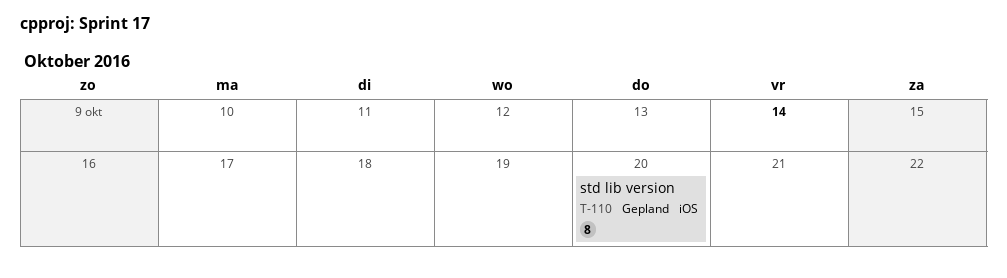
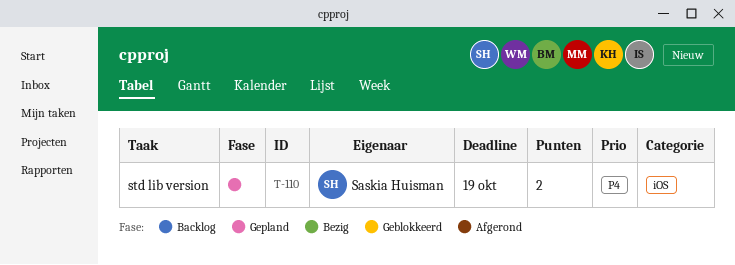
T-110, estimate: 8 -> 2
T-110, due: Oct 20 -> Oct 19

